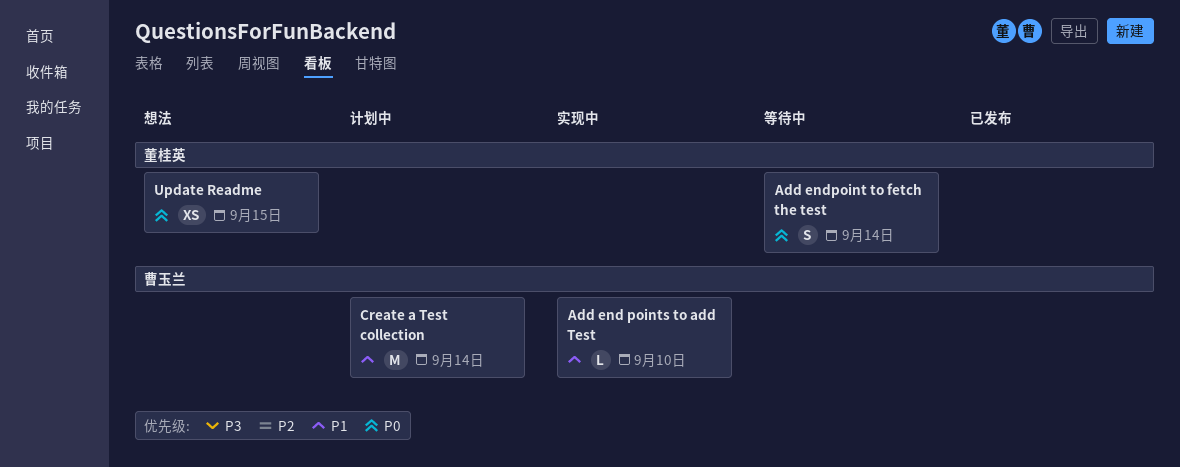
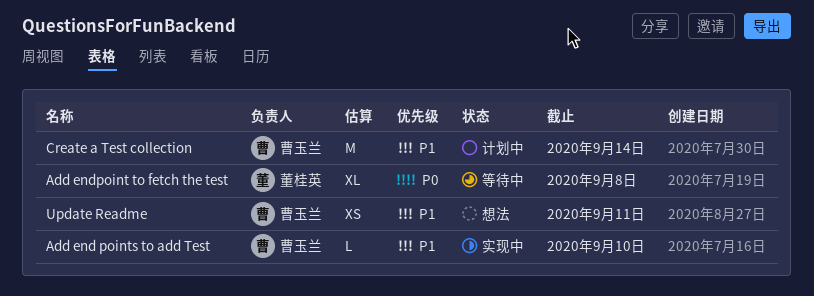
Add endpoint to fetch the test, estimate: S -> XL
Add endpoint to fetch the test, due: Sep 14 -> Sep 8
Update Readme, owner: 董桂英 -> 曹玉兰
Update Readme, priority: P0 -> P1
Update Readme, due: Sep 15 -> Sep 11

